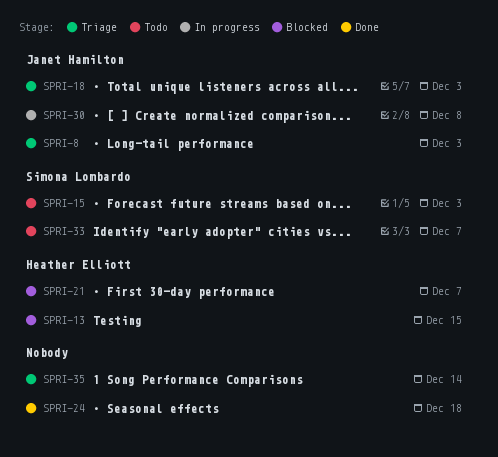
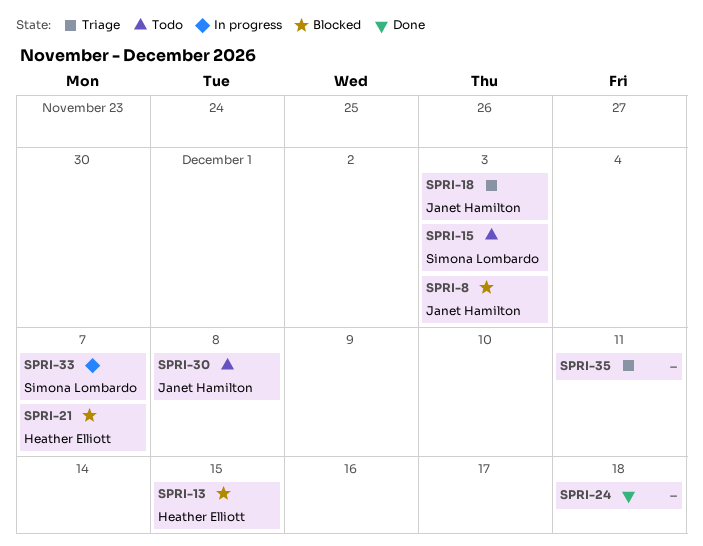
SPRI-8, status: Triage -> Blocked
SPRI-30, status: In progress -> Todo
SPRI-33, status: Todo -> In progress
SPRI-35, due: Dec 14 -> Dec 11

